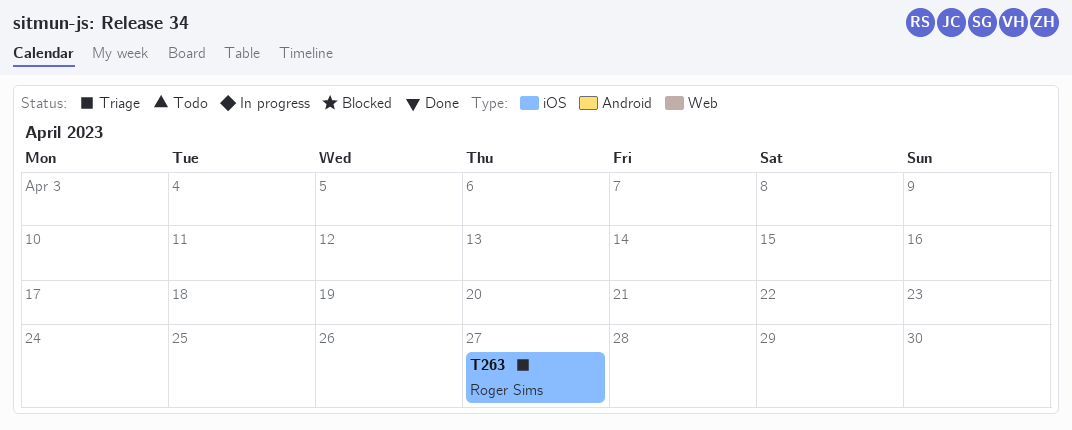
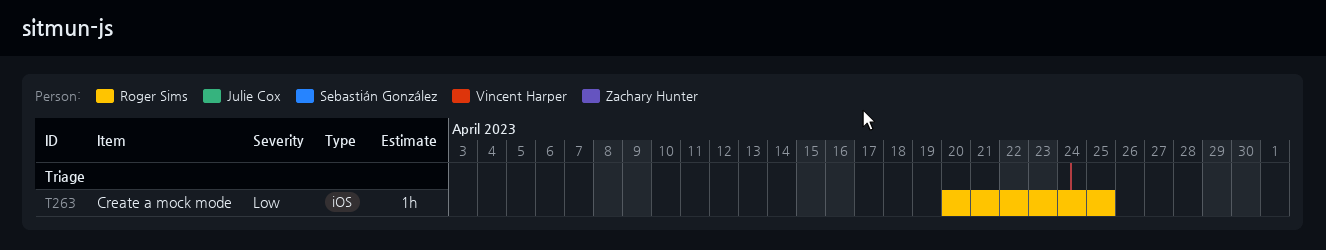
T263, due: Apr 27 -> Apr 25

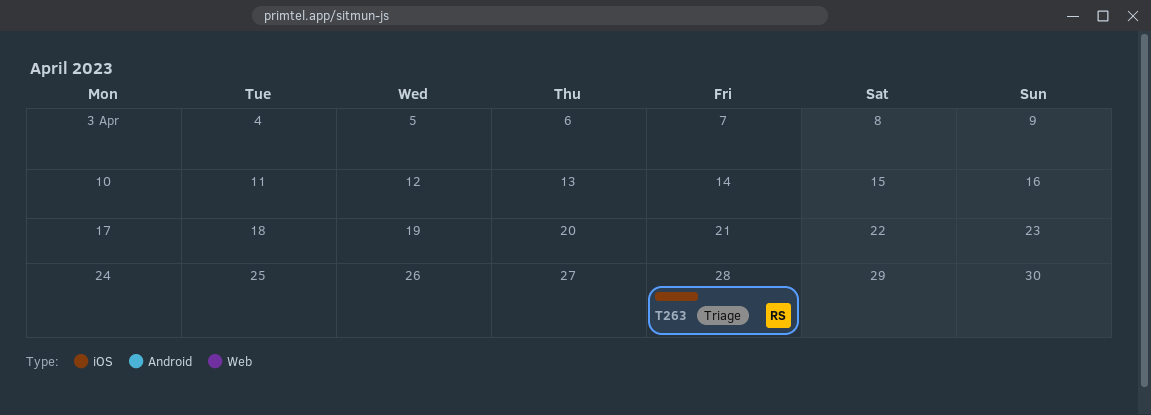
T263, due: Apr 25 -> Apr 28

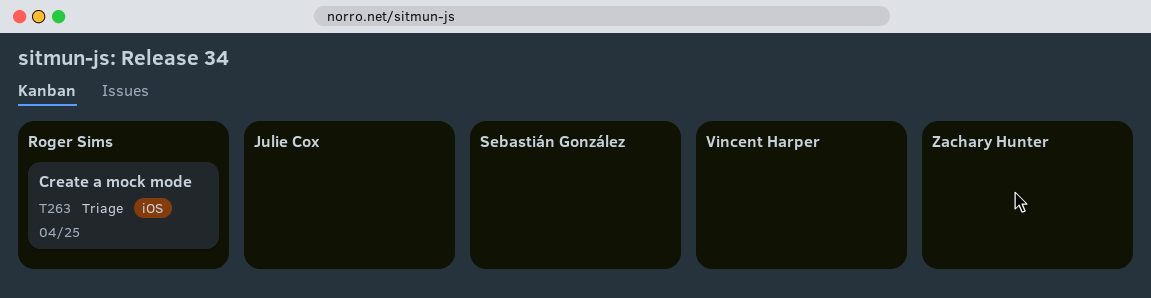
T263, due: Apr 28 -> Apr 25

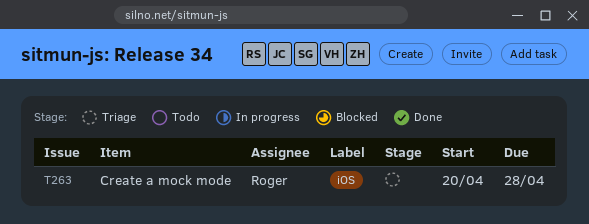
T263, due: Apr 25 -> Apr 28

